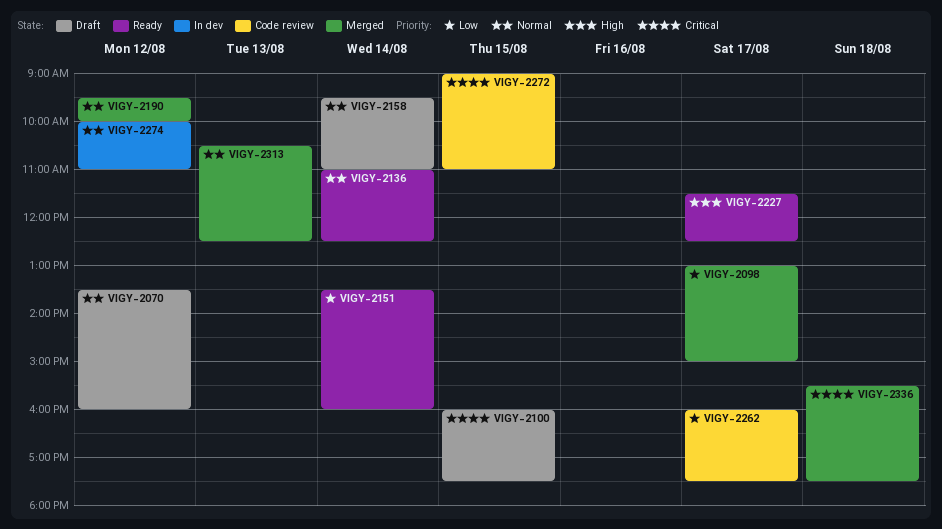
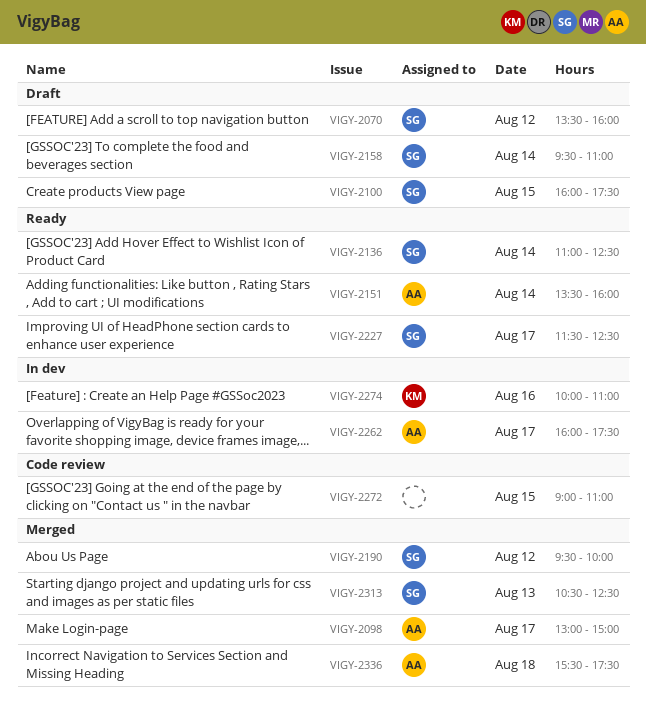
VIGY-2262, status: Code review -> In dev
VIGY-2274, day: Aug 12 -> Aug 16

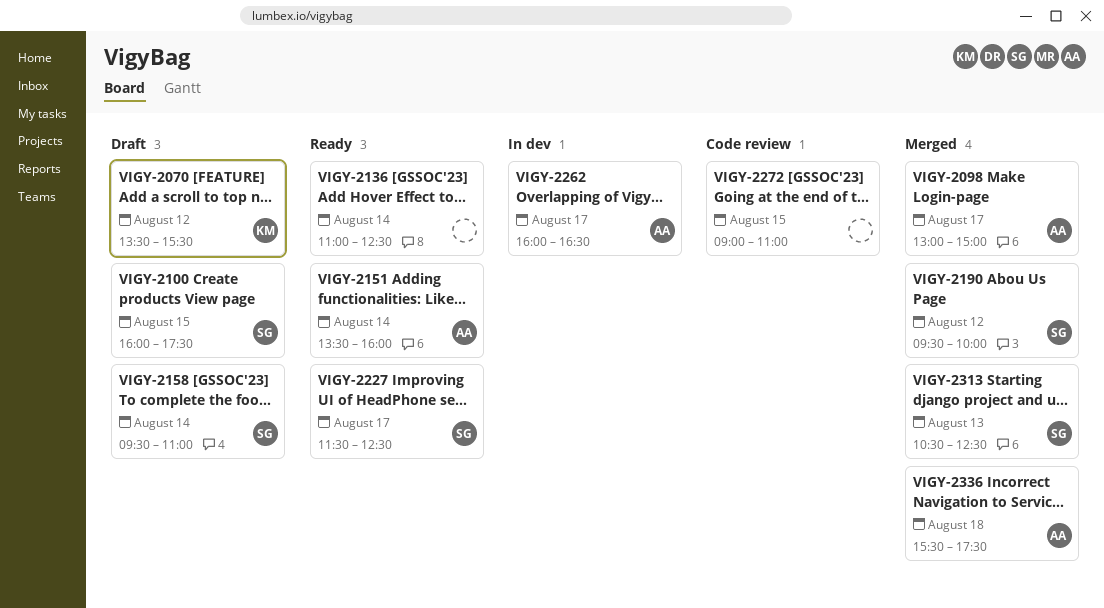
VIGY-2070, owner: SG -> KM
VIGY-2070, ends: 16:00 -> 15:30
VIGY-2136, owner: SG -> none
VIGY-2262, ends: 17:30 -> 16:30
VIGY-2274: present -> none

